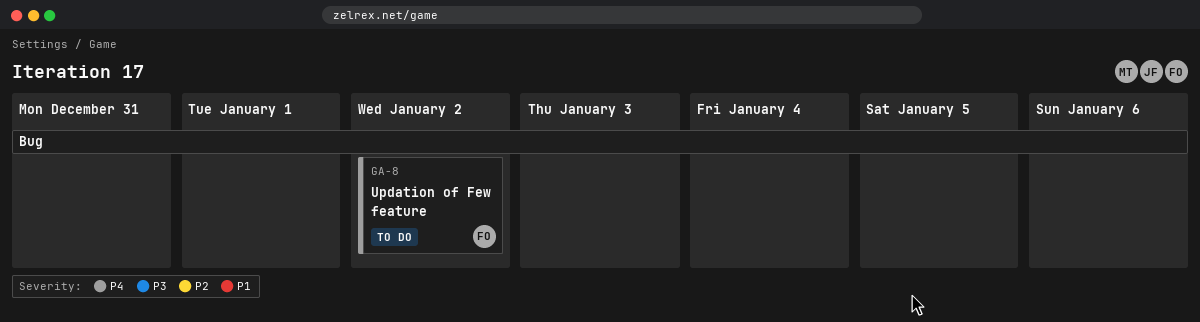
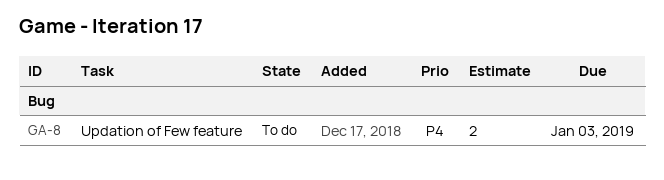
GA-8, due: Jan 2 -> Jan 3

